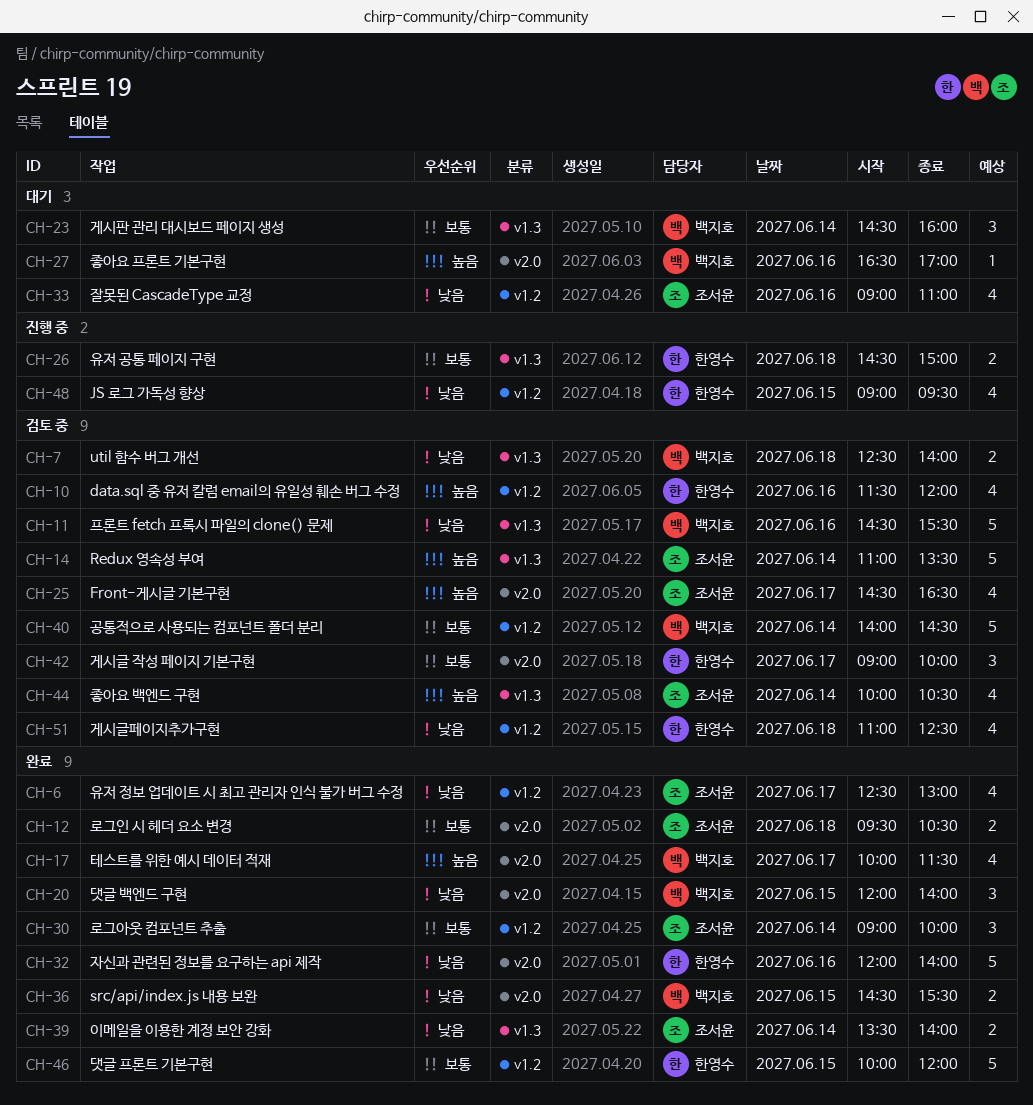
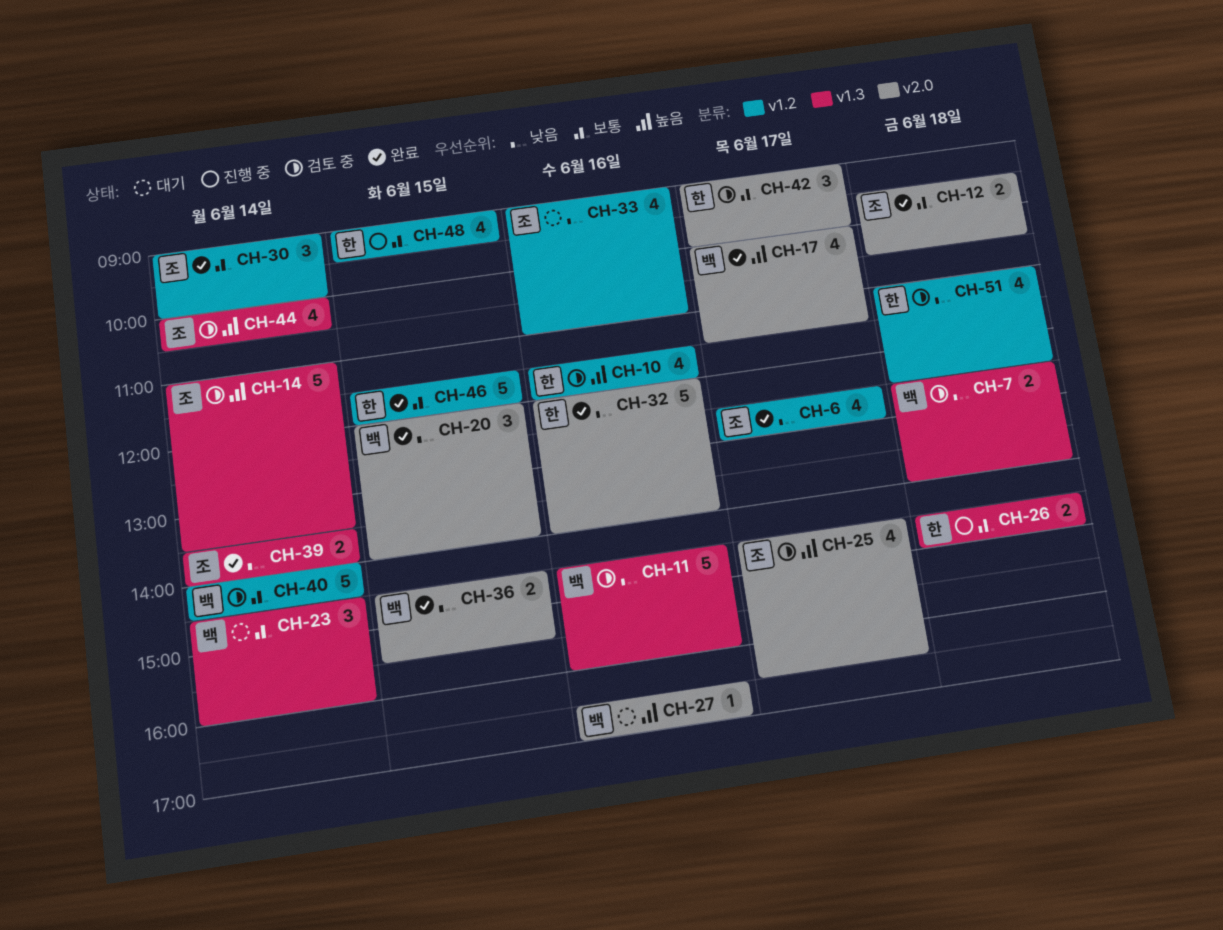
CH-11, ends: 15:30 -> 16:00
CH-46, begins: 10:00 -> 11:30
CH-48, priority: 낮음 -> 보통

